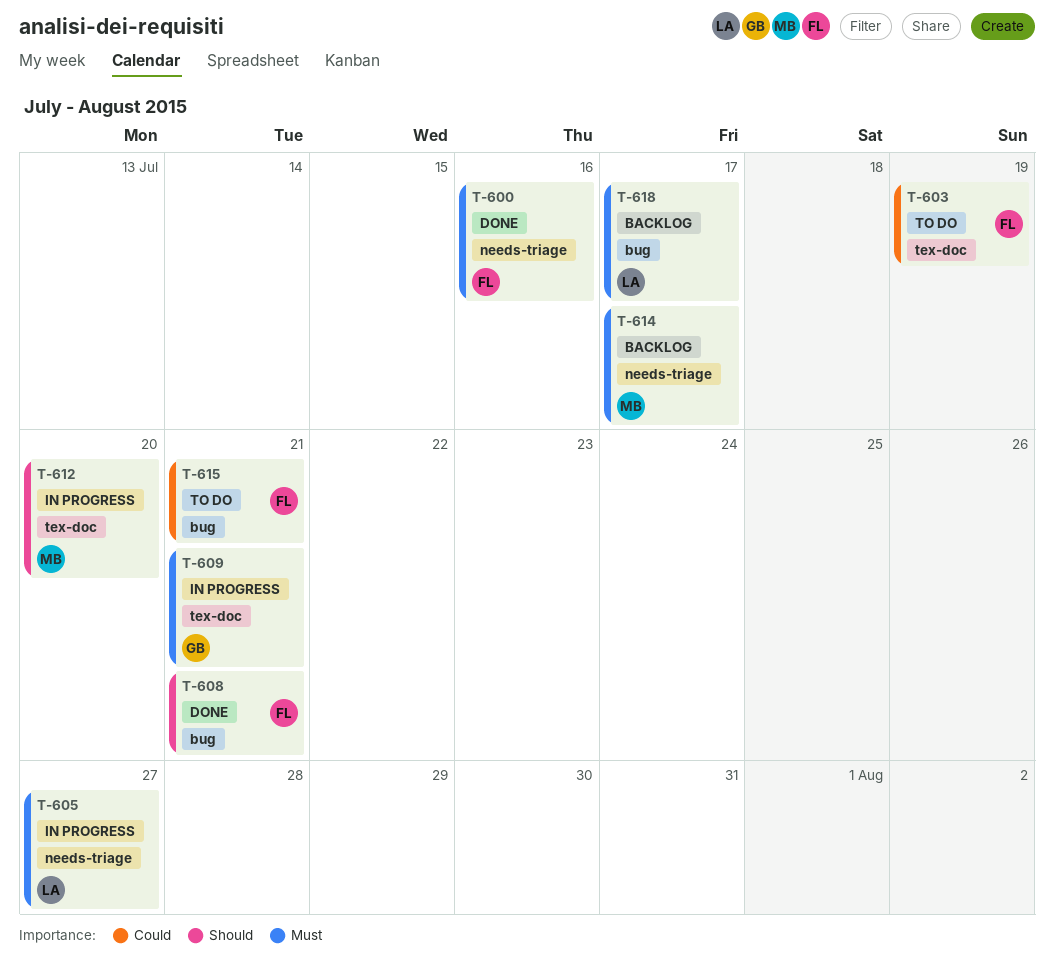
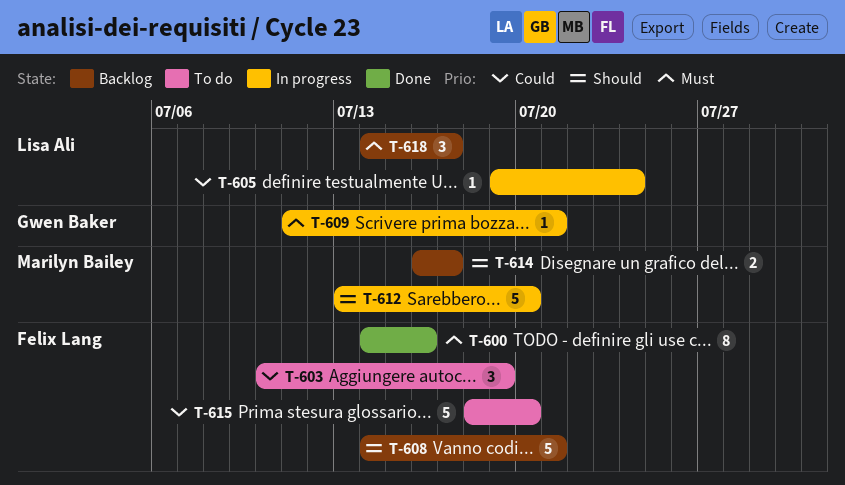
T-605, priority: Must -> Could
T-605, due: Jul 27 -> Jul 24
T-608, status: Done -> Backlog
T-614, priority: Must -> Should
T-615, due: Jul 21 -> Jul 20

